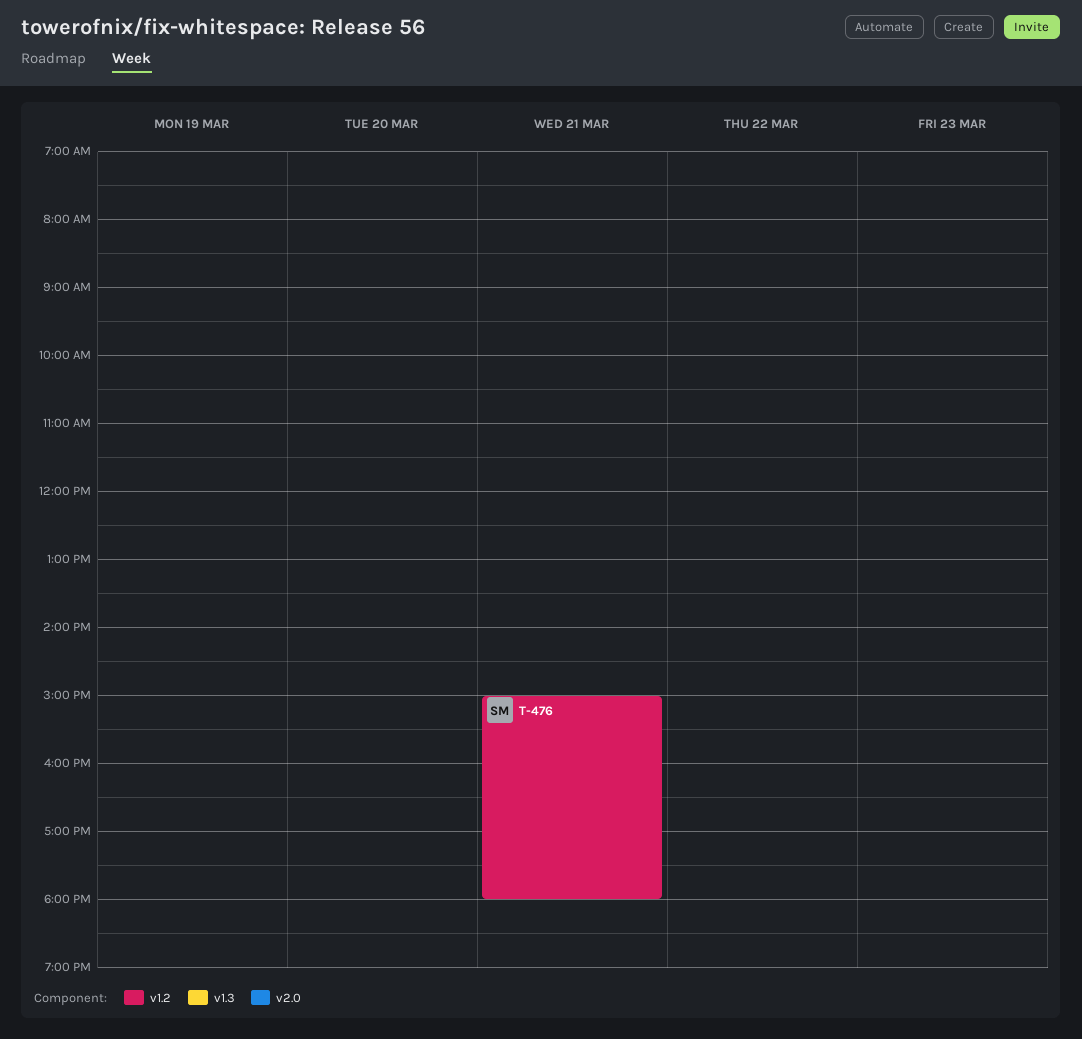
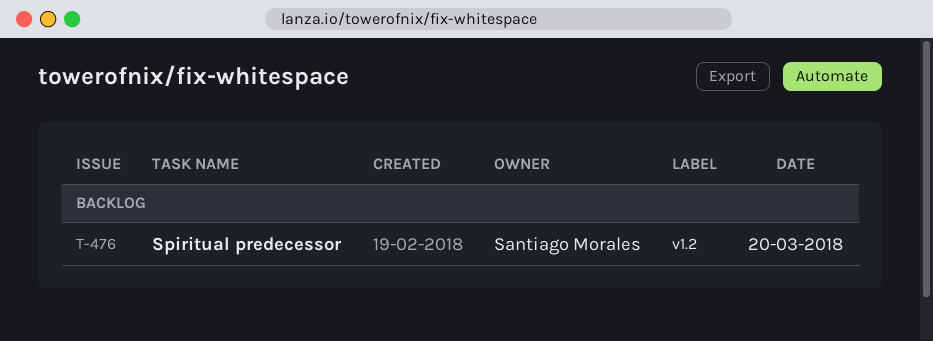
T-476, day: Mar 21 -> Mar 20

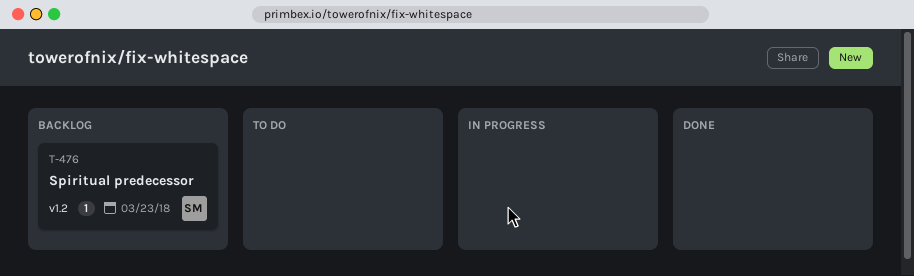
T-476, day: Mar 20 -> Mar 23

